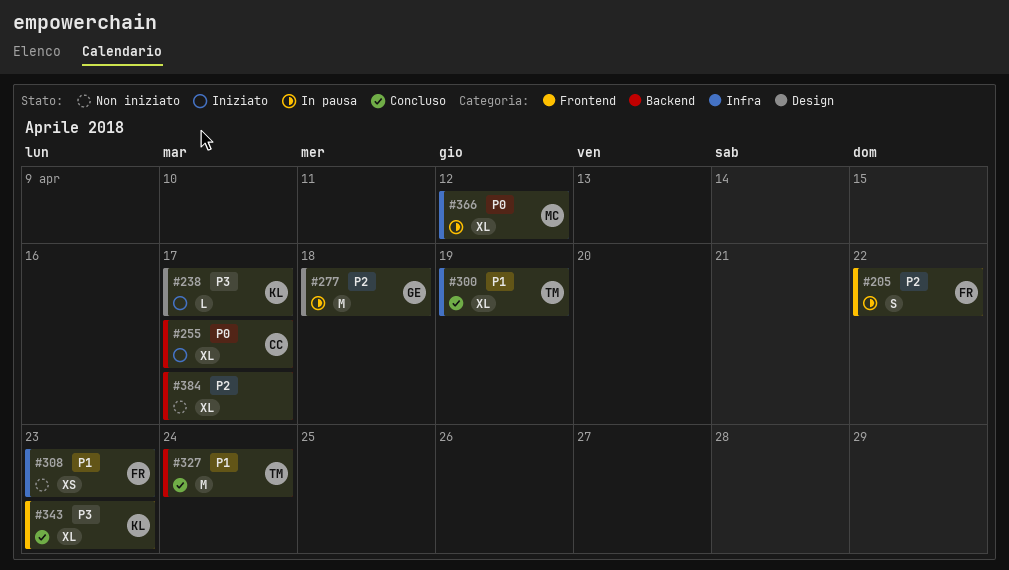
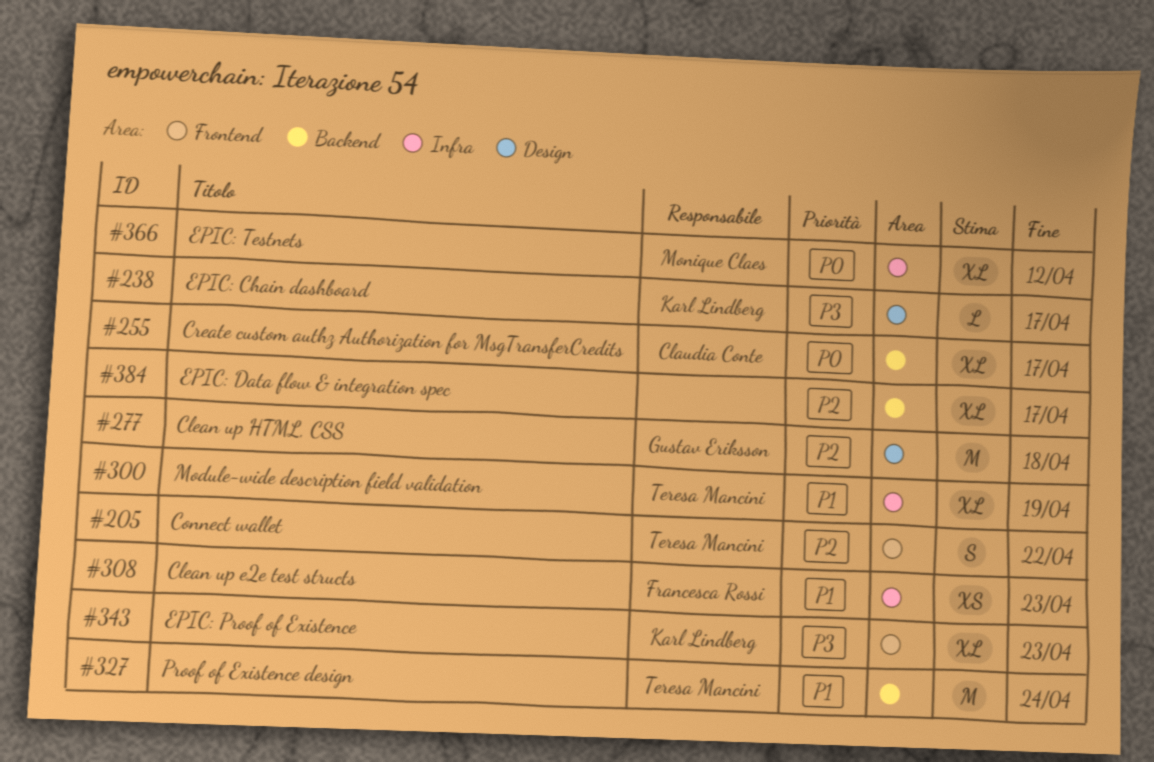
#205, owner: Francesca Rossi -> Teresa Mancini

